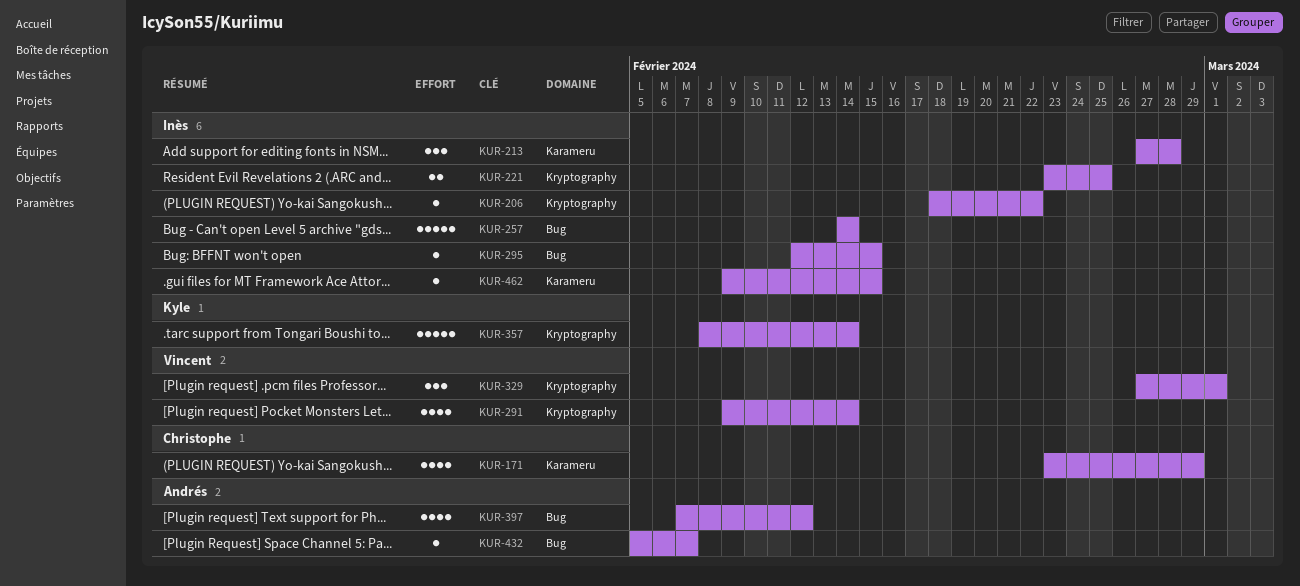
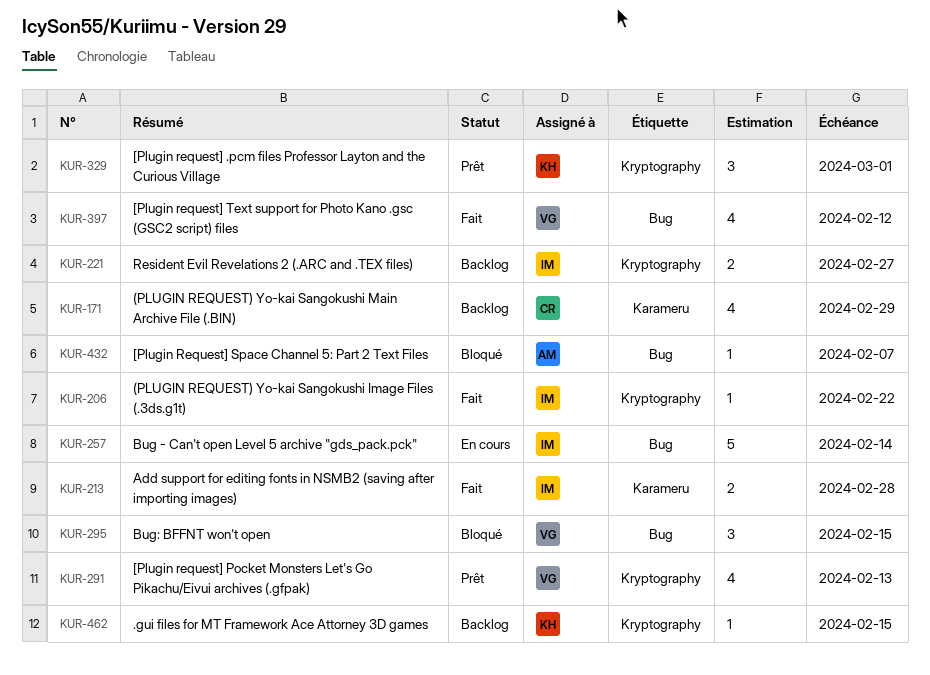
KUR-213, estimate: 3 -> 2
KUR-221, due: Feb 25 -> Feb 27
KUR-291, due: Feb 14 -> Feb 13
KUR-295, owner: Inès -> Vincent
KUR-295, estimate: 1 -> 3
KUR-329, owner: Vincent -> Kyle
KUR-357: present -> none
KUR-397, owner: Andrés -> Vincent
KUR-462, owner: Inès -> Kyle
KUR-462, label: Karameru -> Kryptography

